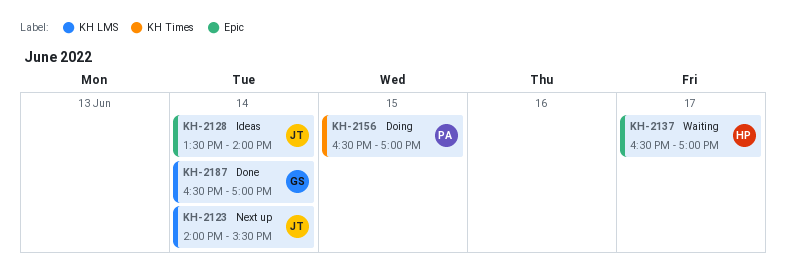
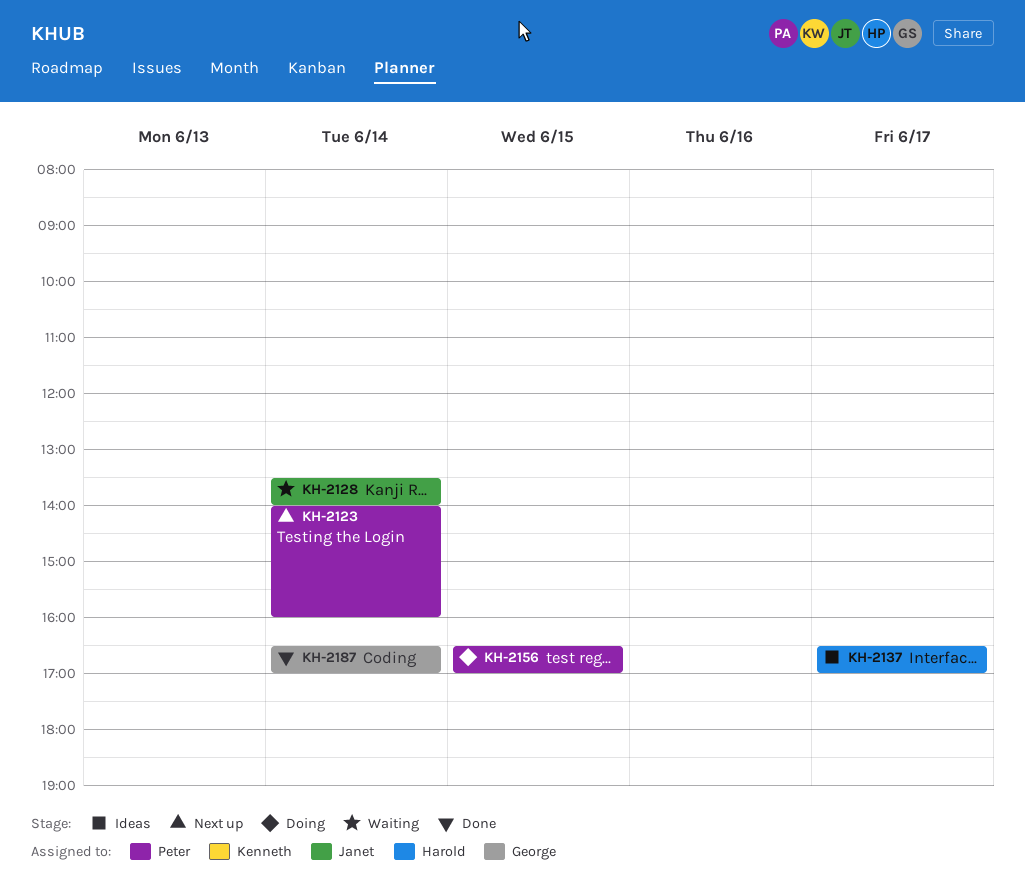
KH-2123, owner: Janet -> Peter
KH-2123, ends: 15:30 -> 16:00
KH-2128, status: Ideas -> Waiting
KH-2137, status: Waiting -> Ideas

